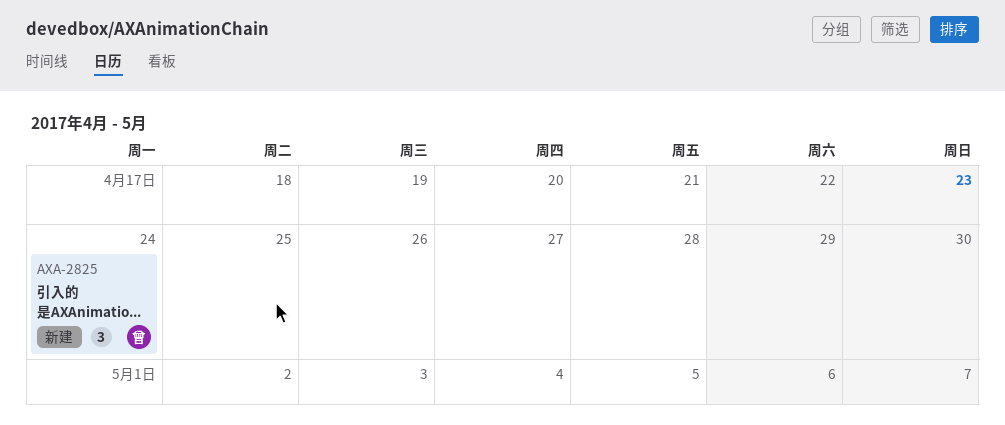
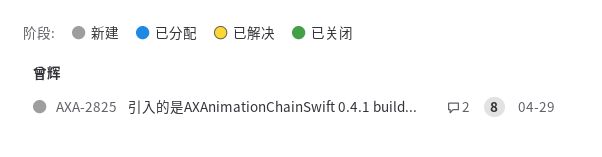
AXA-2825, estimate: 3 -> 8
AXA-2825, due: Apr 24 -> Apr 29

